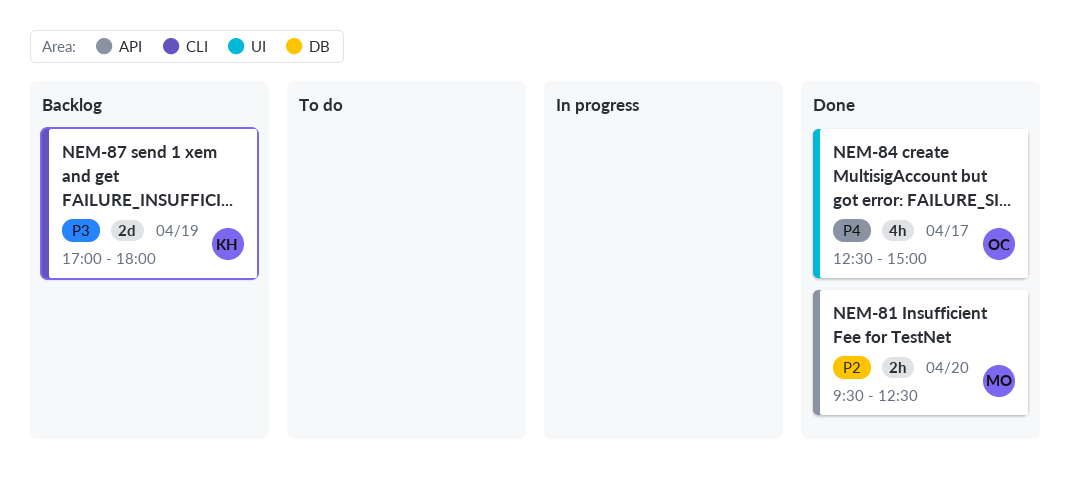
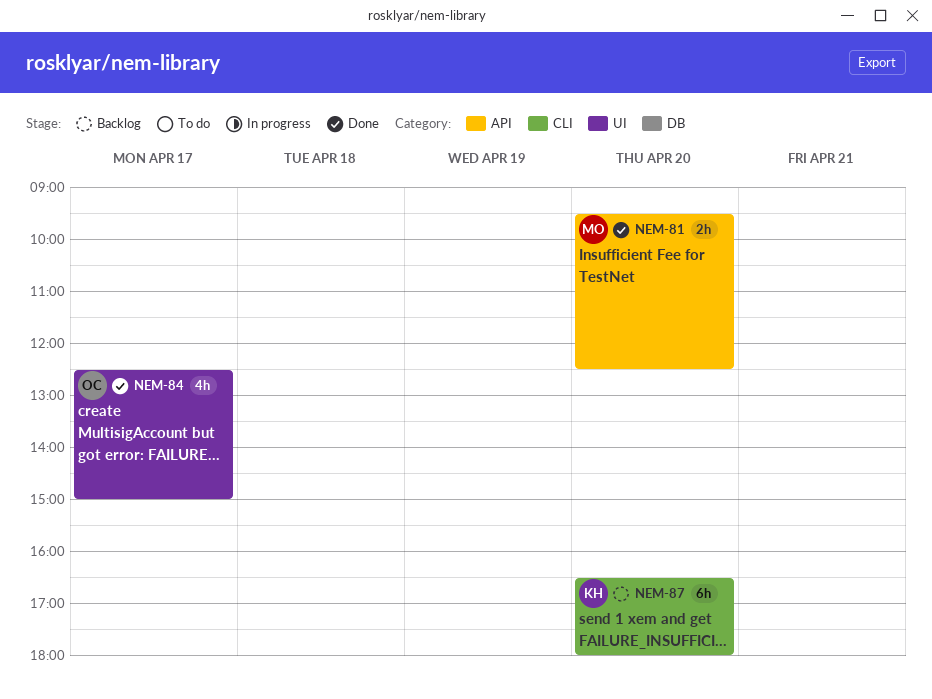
NEM-87, estimate: 2d -> 6h
NEM-87, day: Apr 19 -> Apr 20
NEM-87, begins: 17:00 -> 16:30

